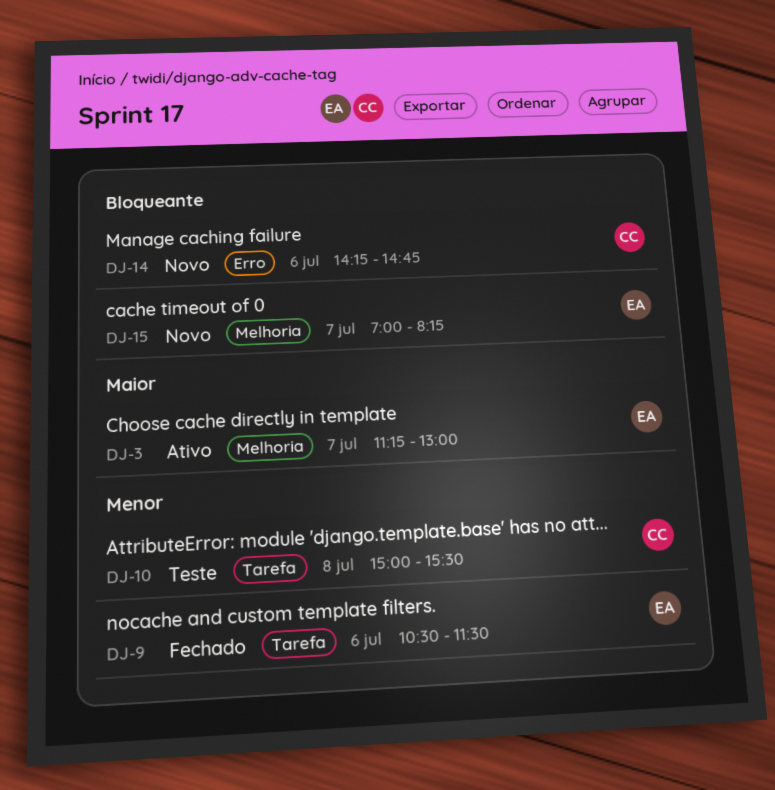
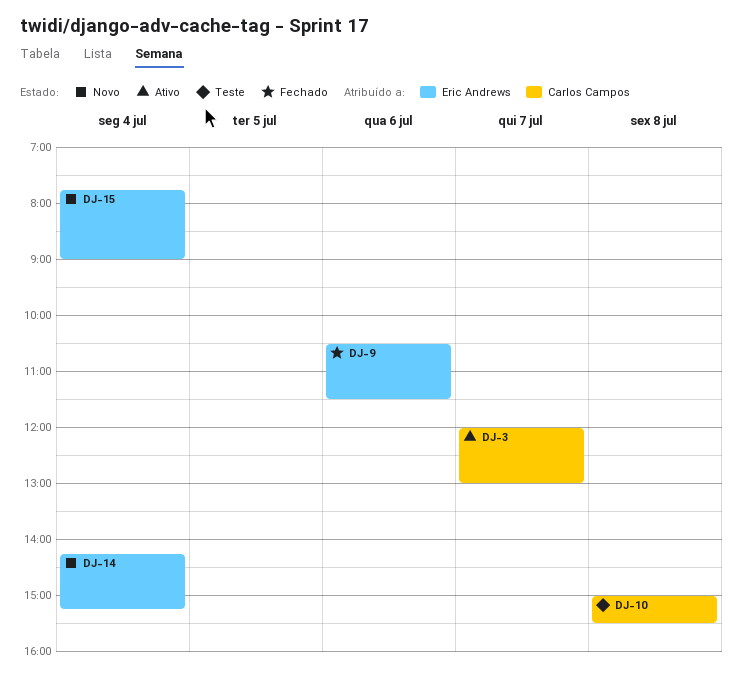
DJ-3, owner: Eric Andrews -> Carlos Campos
DJ-3, begins: 11:15 -> 12:00
DJ-14, owner: Carlos Campos -> Eric Andrews
DJ-14, day: Jul 6 -> Jul 4
DJ-14, ends: 14:45 -> 15:15
DJ-15, day: Jul 7 -> Jul 4
DJ-15, begins: 07:00 -> 07:45
DJ-15, ends: 08:15 -> 09:00

